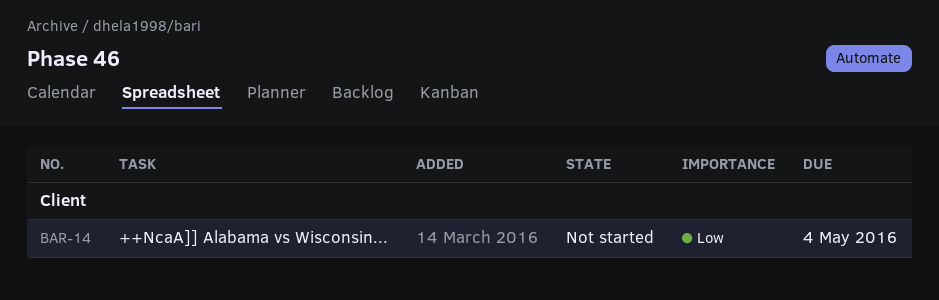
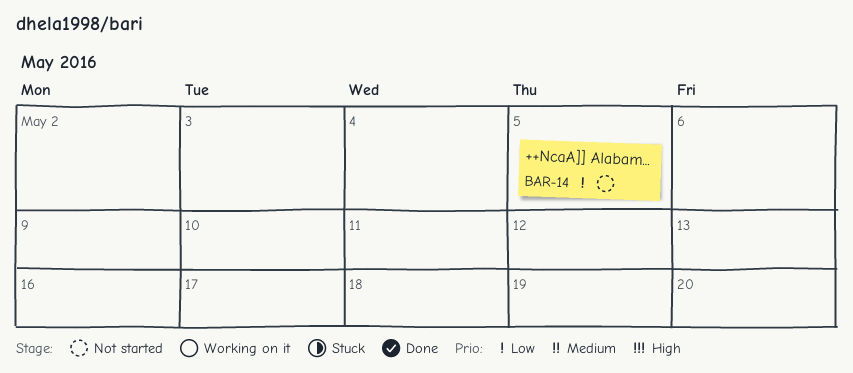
BAR-14, due: May 4 -> May 5

